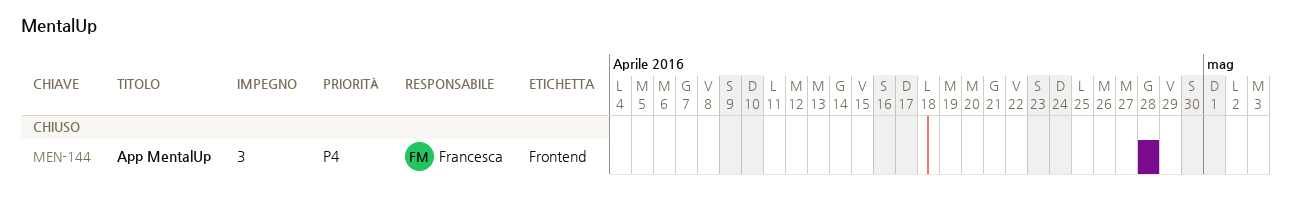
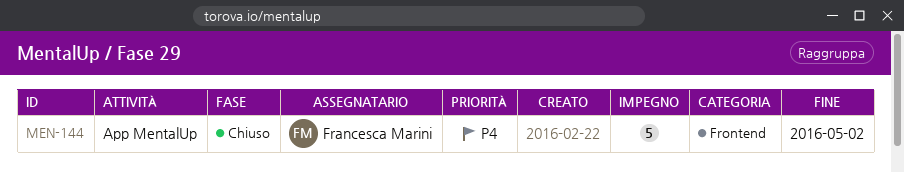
MEN-144, estimate: 3 -> 5
MEN-144, due: Apr 28 -> May 2

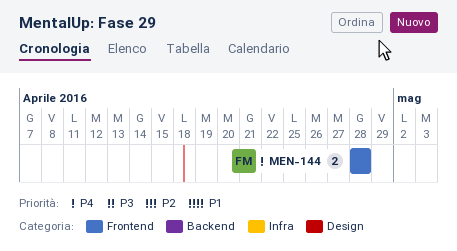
MEN-144, estimate: 5 -> 2
MEN-144, due: May 2 -> Apr 28

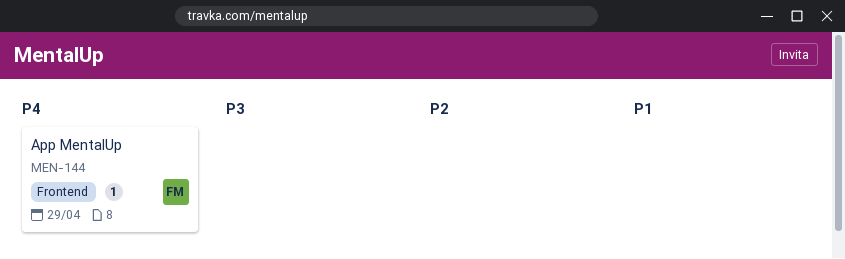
MEN-144, estimate: 2 -> 1
MEN-144, due: Apr 28 -> Apr 29

